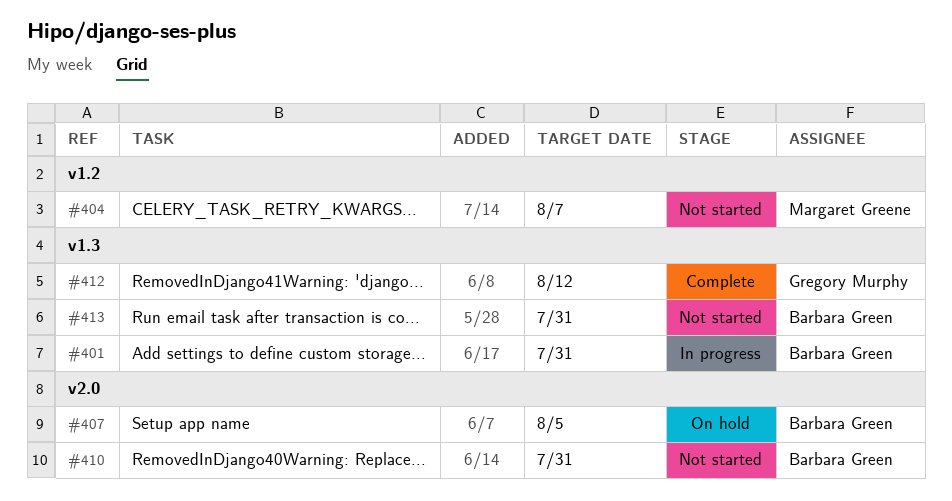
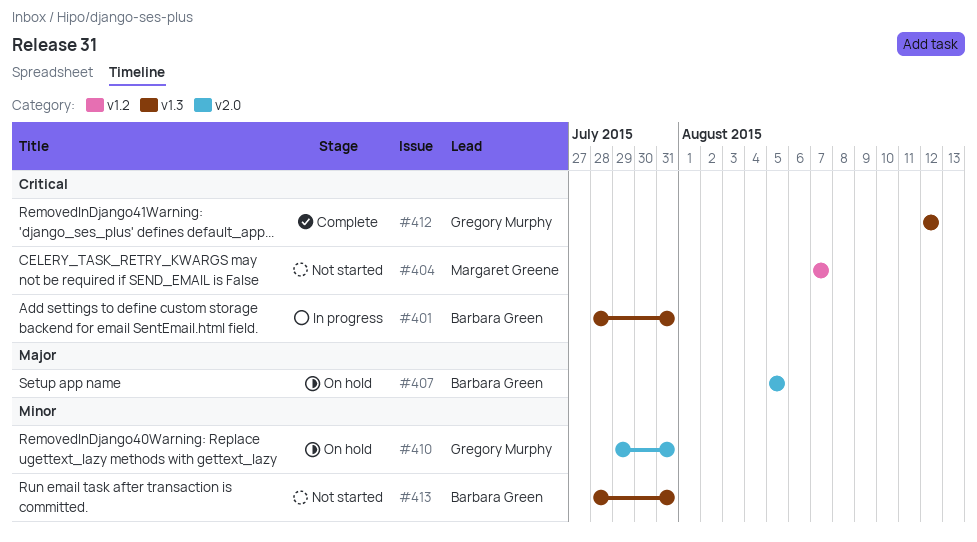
#410, status: Not started -> On hold
#410, owner: Barbara Green -> Gregory Murphy

